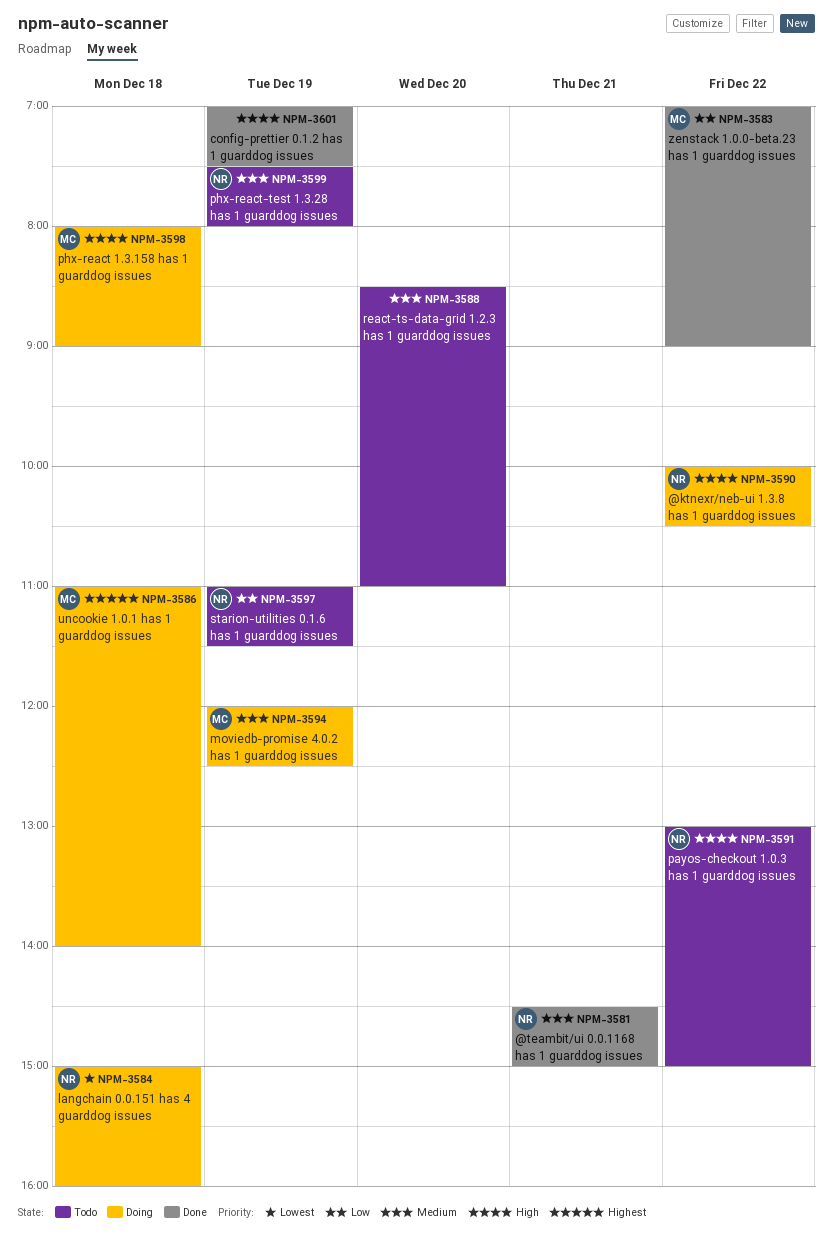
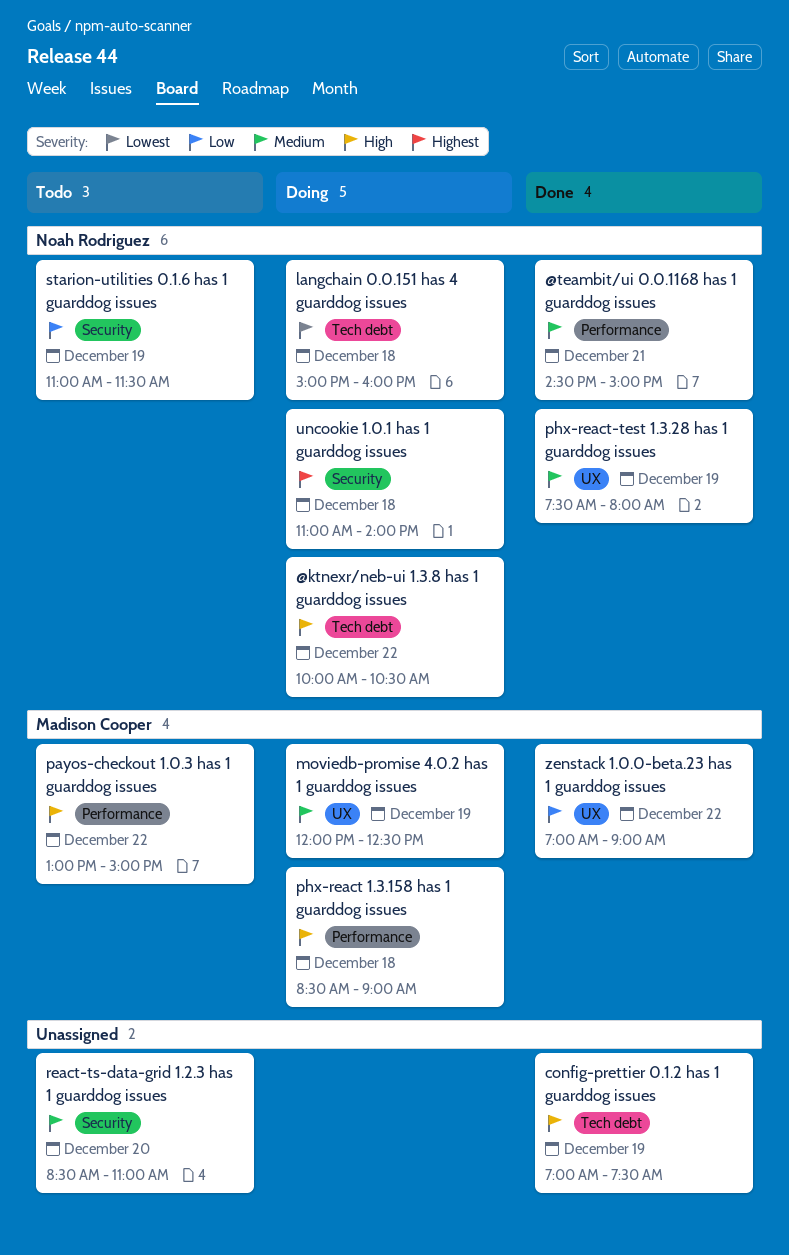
payos-checkout 1.0.3 has 1 guarddog issues, owner: Noah Rodriguez -> Madison Cooper
phx-react 1.3.158 has 1 guarddog issues, begins: 08:00 -> 08:30
phx-react-test 1.3.28 has 1 guarddog issues, status: Todo -> Done
uncookie 1.0.1 has 1 guarddog issues, owner: Madison Cooper -> Noah Rodriguez

